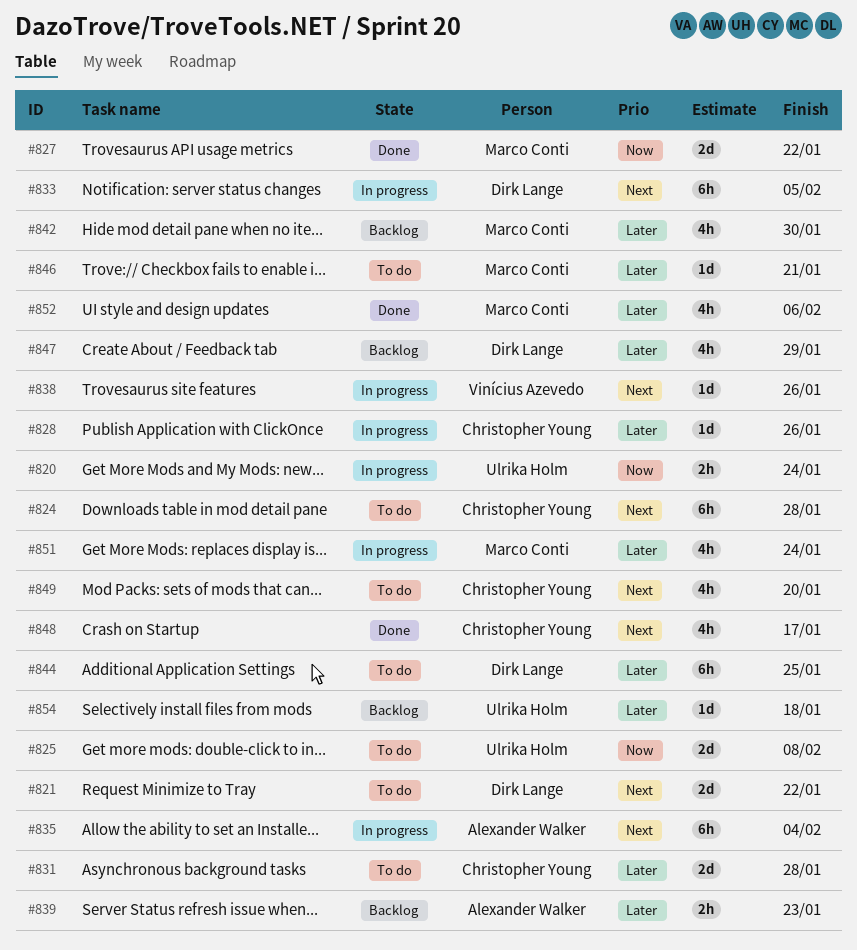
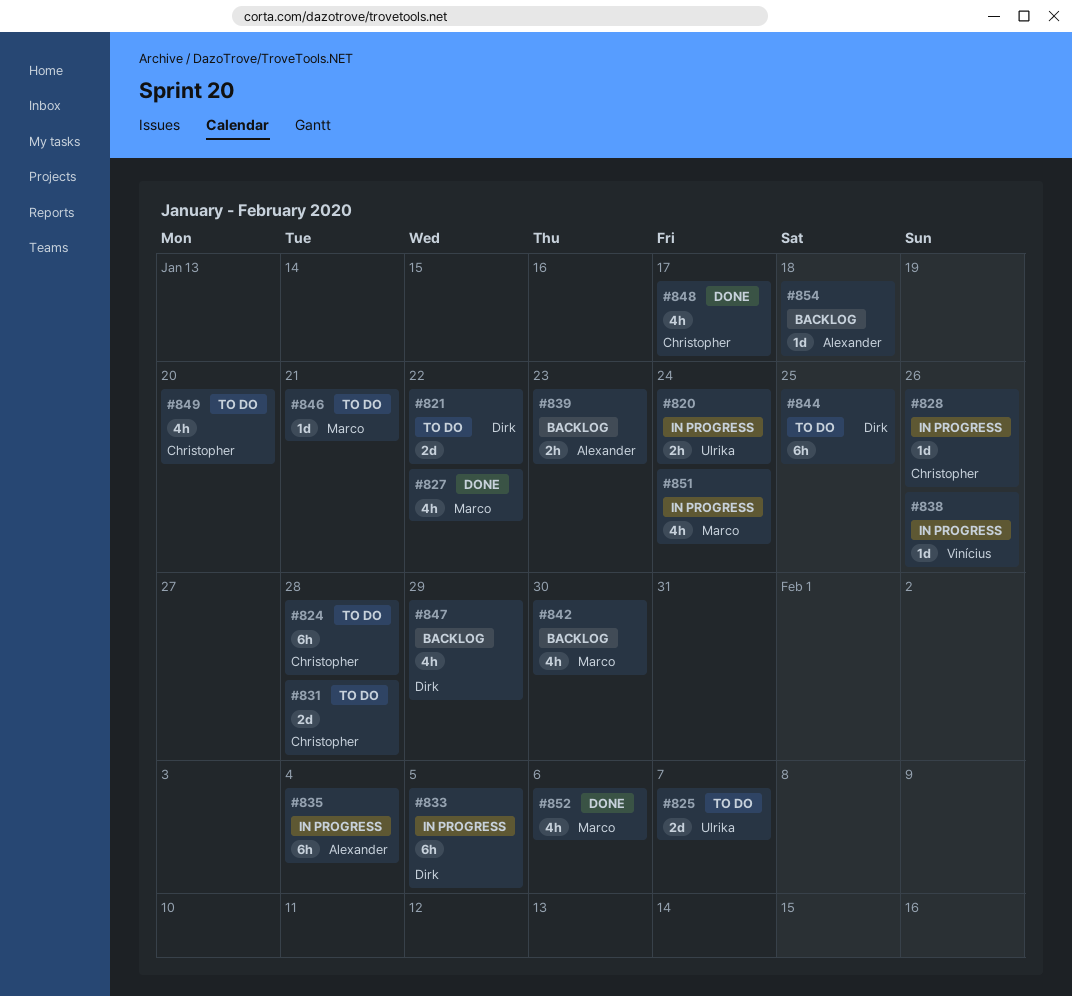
#825, due: Feb 8 -> Feb 7
#827, estimate: 2d -> 4h
#854, owner: Ulrika Holm -> Alexander Walker

